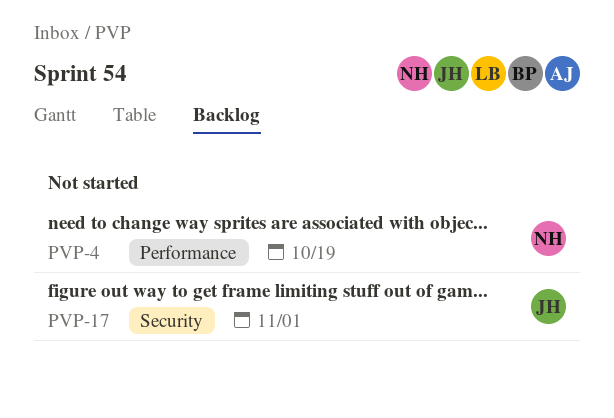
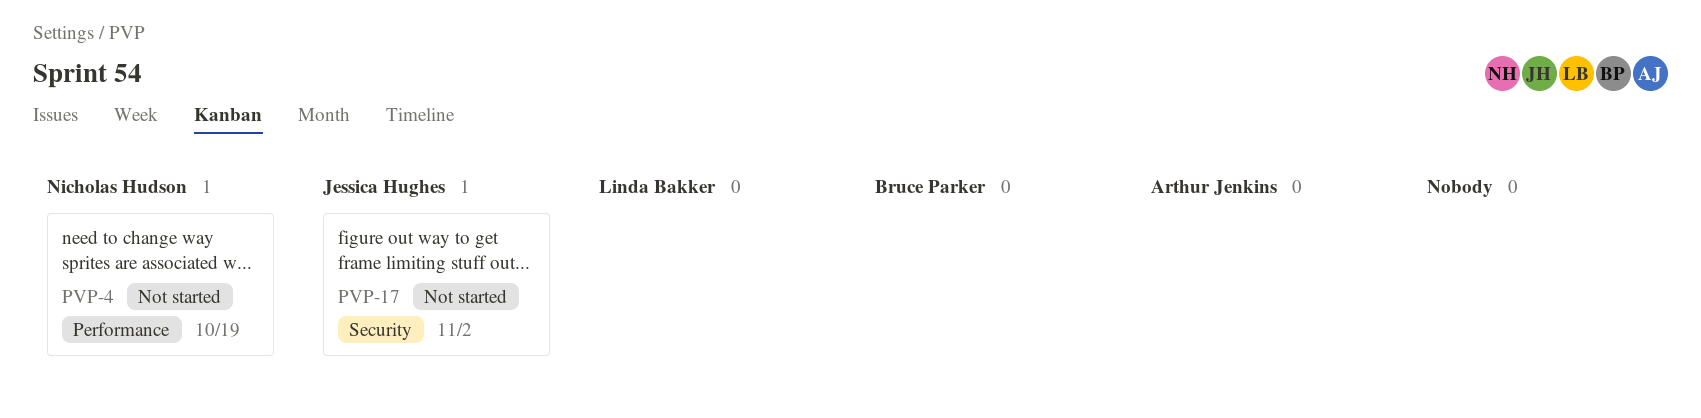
PVP-17, due: Nov 1 -> Nov 2

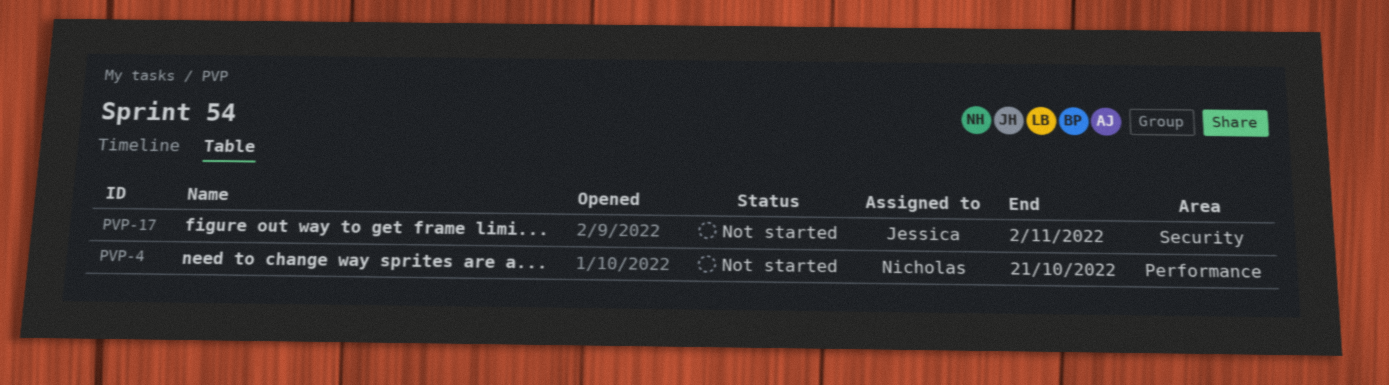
PVP-4, due: Oct 19 -> Oct 21

